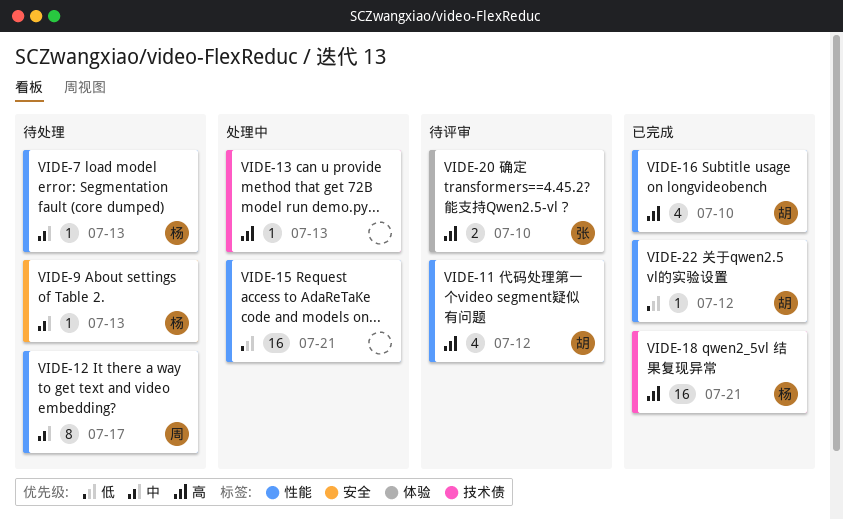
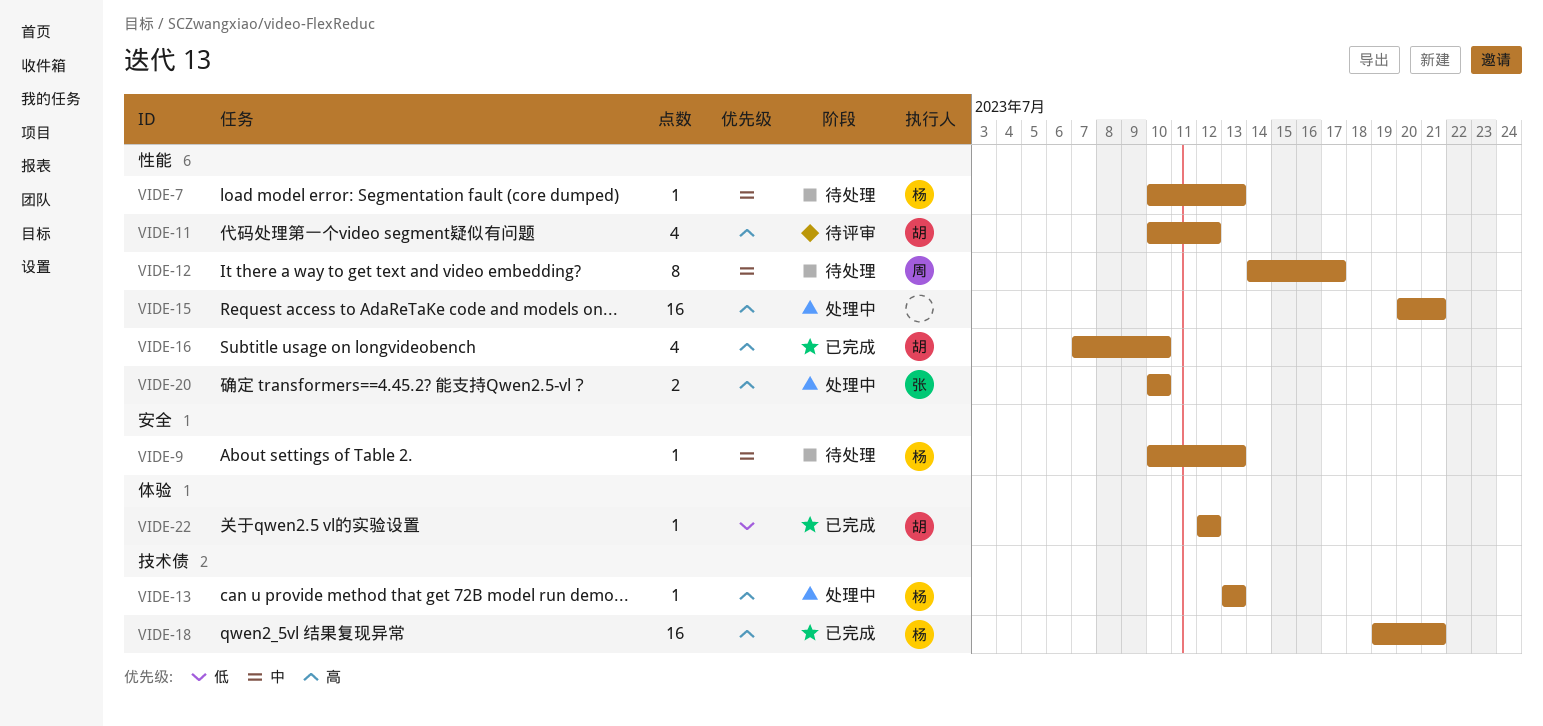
VIDE-13, owner: none -> 杨
VIDE-15, priority: 低 -> 高
VIDE-20, status: 待评审 -> 处理中
VIDE-20, label: 体验 -> 性能
VIDE-22, label: 性能 -> 体验

